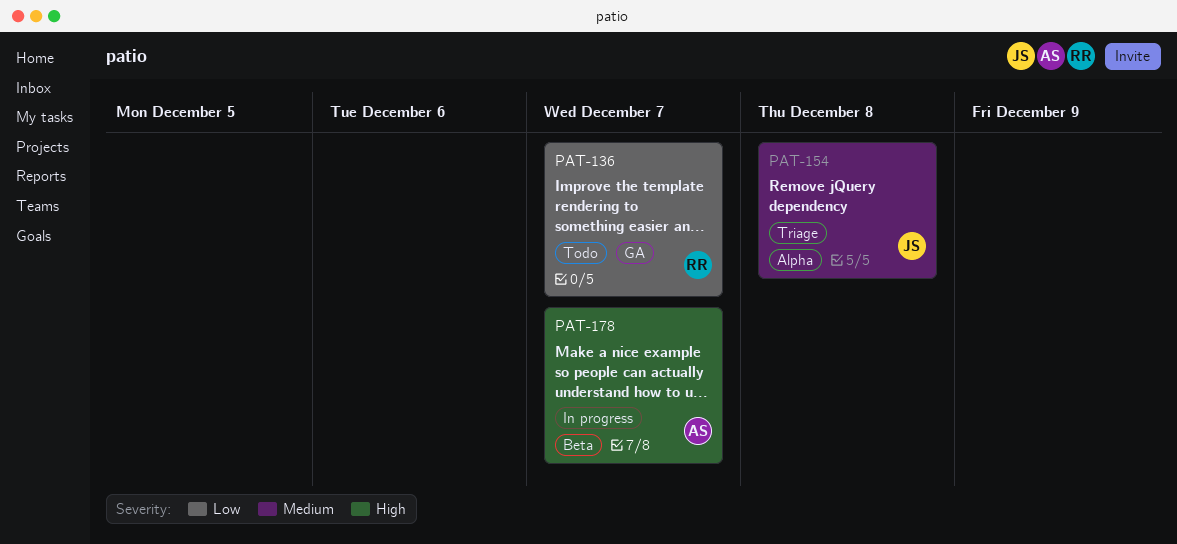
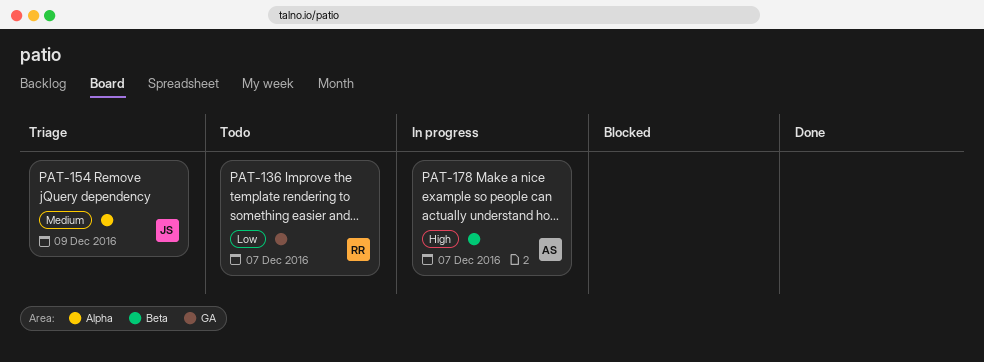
PAT-154, due: Dec 8 -> Dec 9

